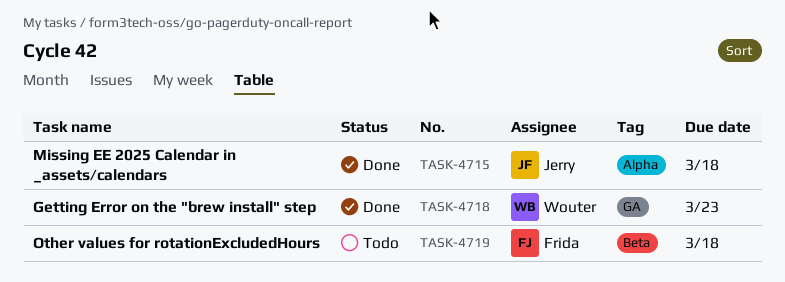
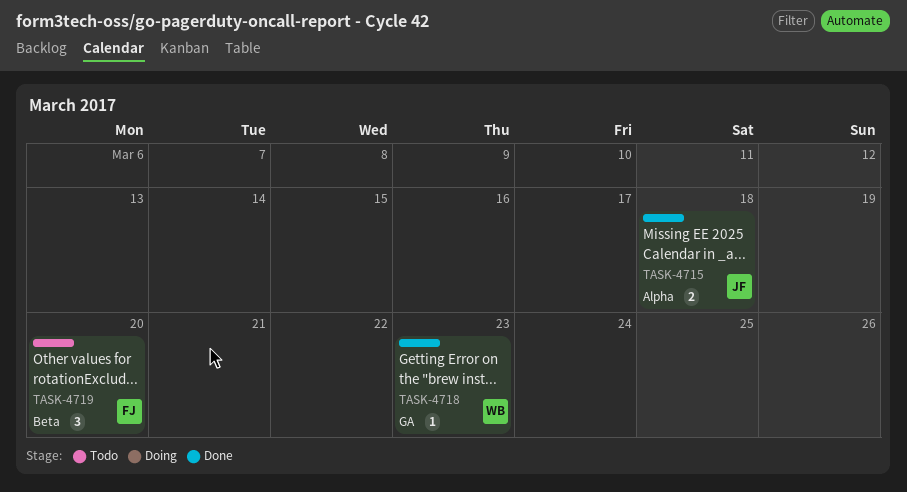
TASK-4719, due: Mar 18 -> Mar 20

